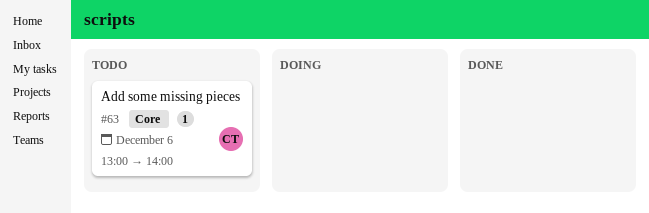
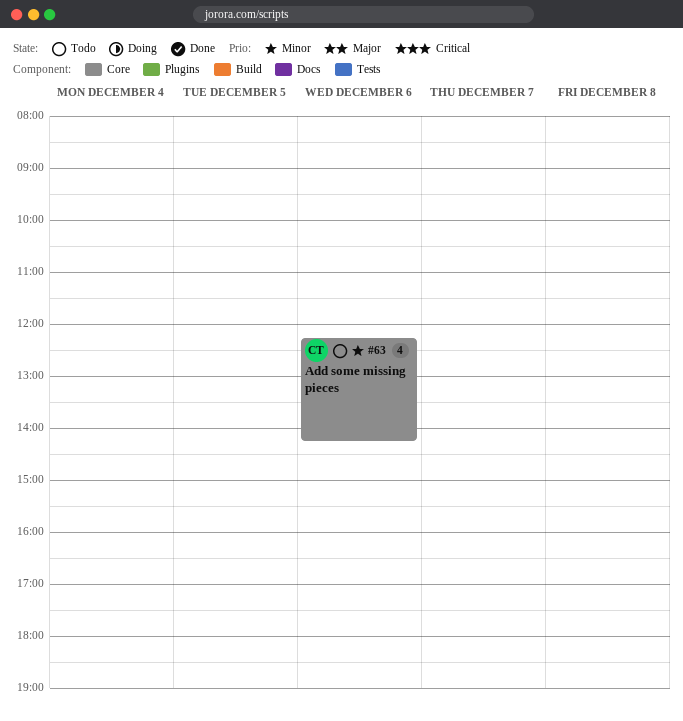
#63, estimate: 1 -> 4
#63, begins: 13:00 -> 12:15
#63, ends: 14:00 -> 14:15

